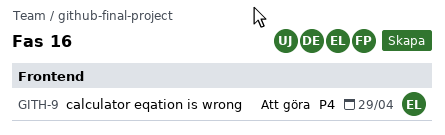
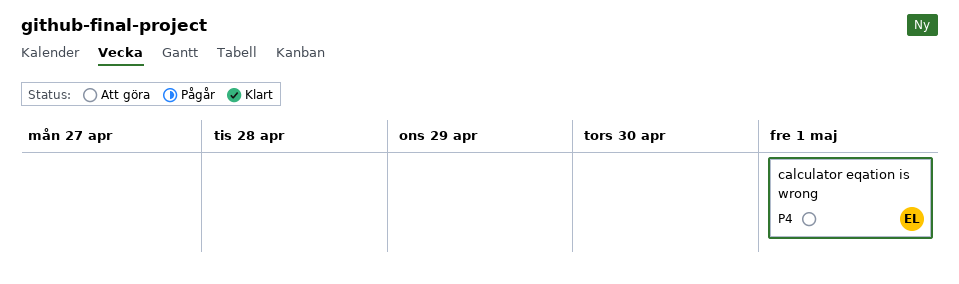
calculator eqation is wrong, due: Apr 29 -> May 1

